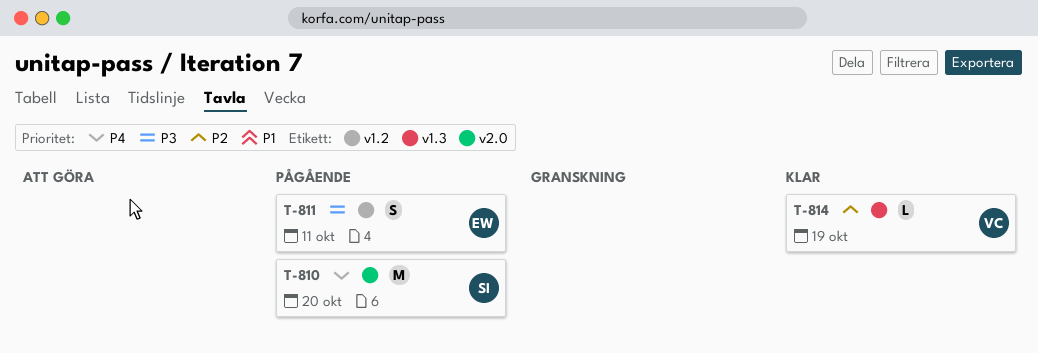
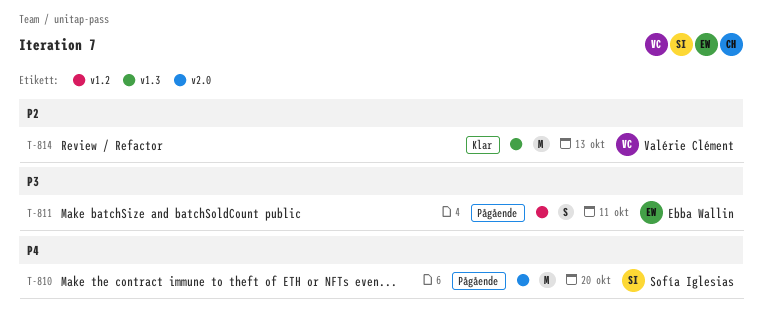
T-814, estimate: L -> M
T-814, due: Oct 19 -> Oct 13

